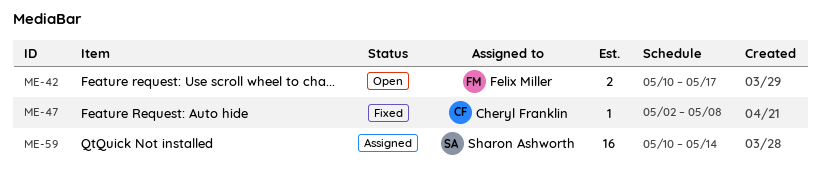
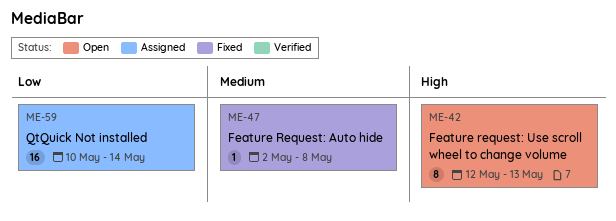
ME-42, estimate: 2 -> 8
ME-42, start: May 10 -> May 12
ME-42, due: May 17 -> May 13

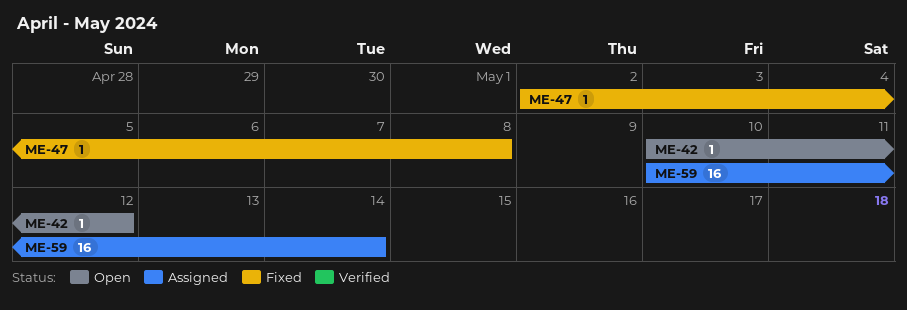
ME-42, estimate: 8 -> 1
ME-42, start: May 12 -> May 10
ME-42, due: May 13 -> May 12

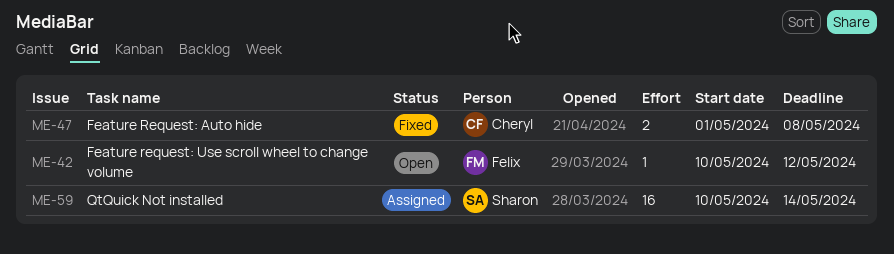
ME-47, estimate: 1 -> 2
ME-47, start: May 2 -> May 1

